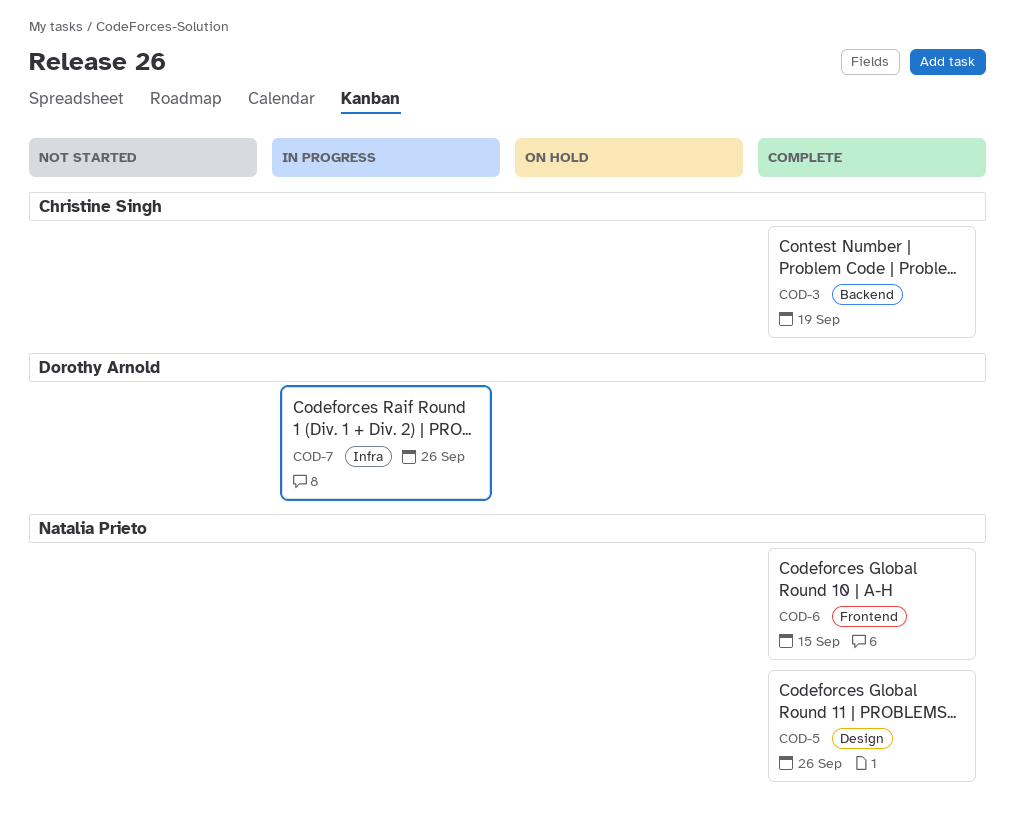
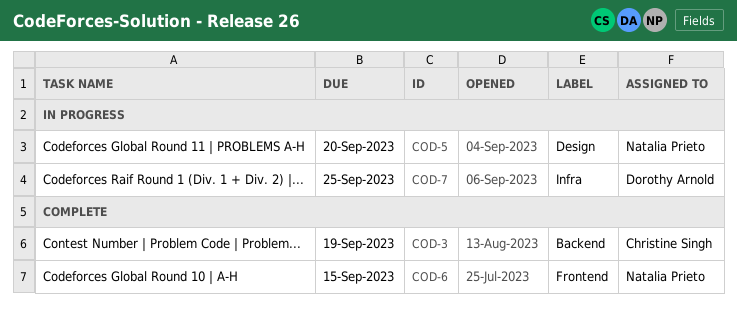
COD-5, status: Complete -> In progress
COD-5, due: Sep 26 -> Sep 20
COD-7, due: Sep 26 -> Sep 25

